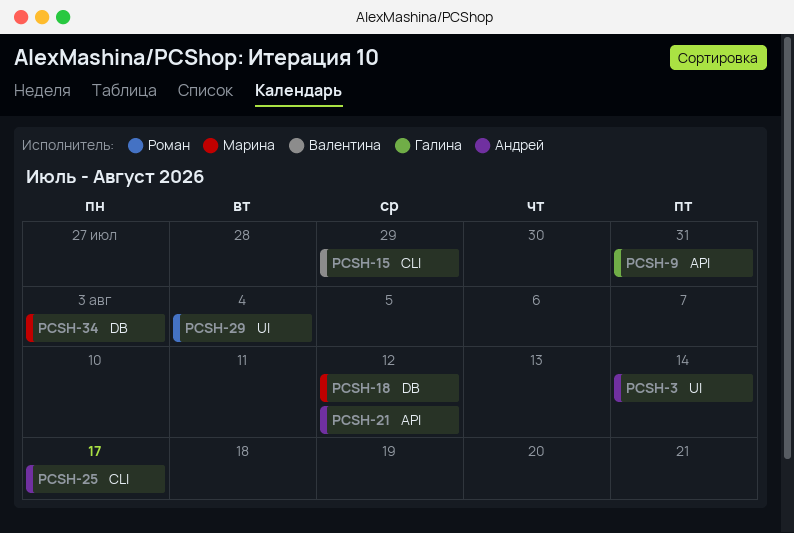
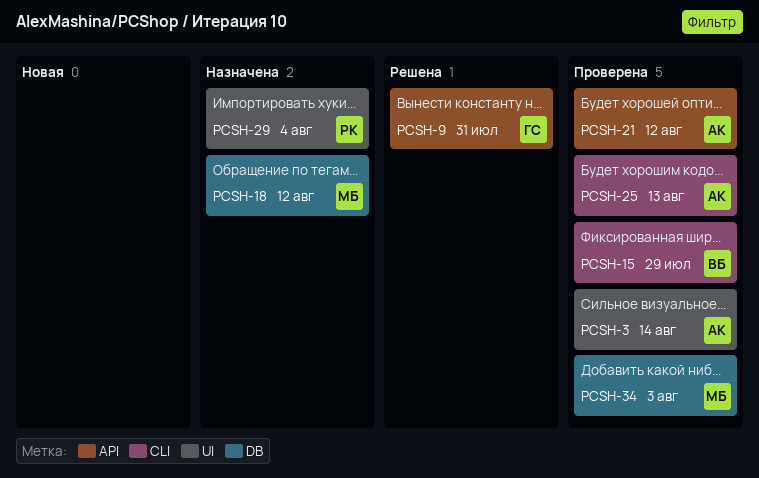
PCSH-25, due: Aug 17 -> Aug 13

